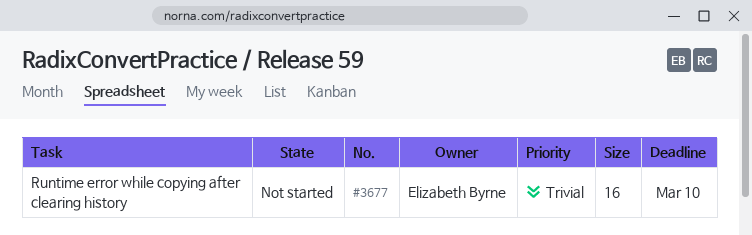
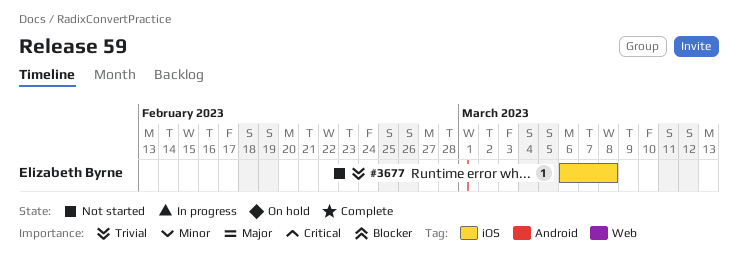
#3677, estimate: 16 -> 1
#3677, due: Mar 10 -> Mar 8

